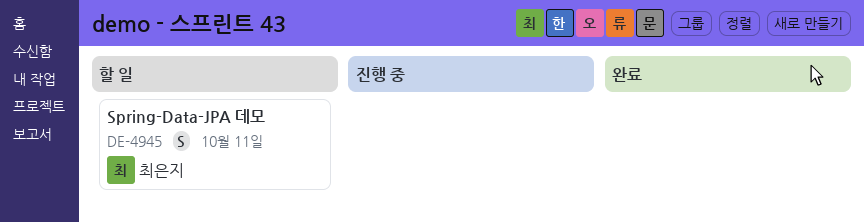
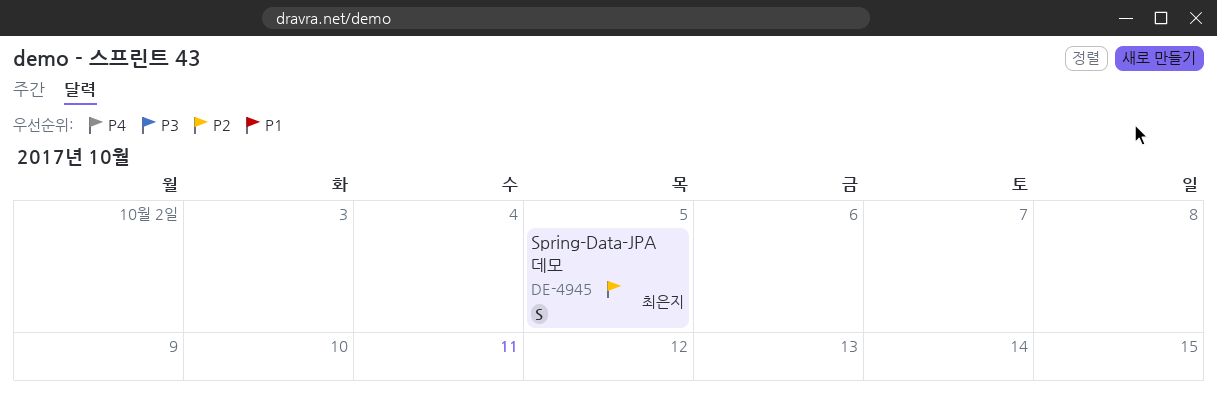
DE-4945, due: Oct 11 -> Oct 5

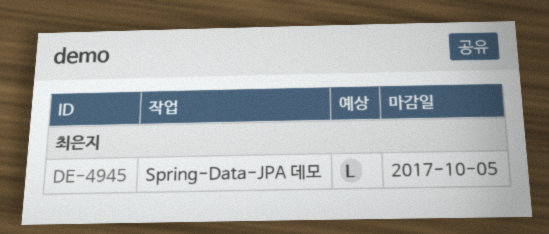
DE-4945, estimate: S -> L

